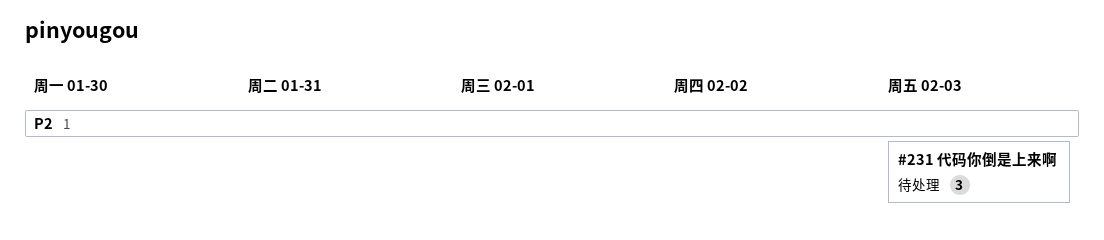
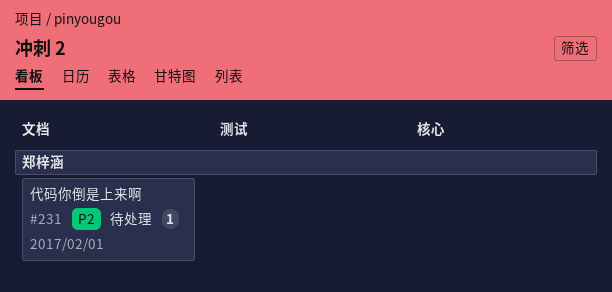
#231, estimate: 3 -> 1
#231, due: Feb 3 -> Feb 1

